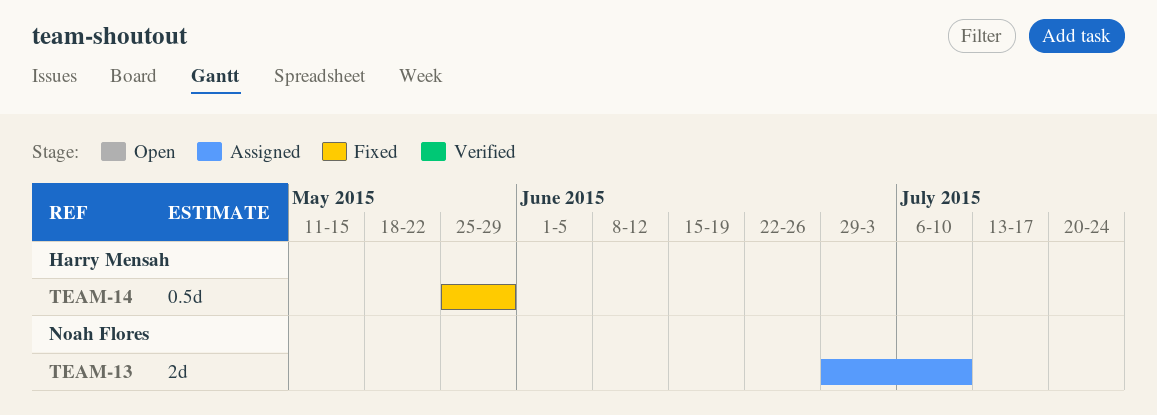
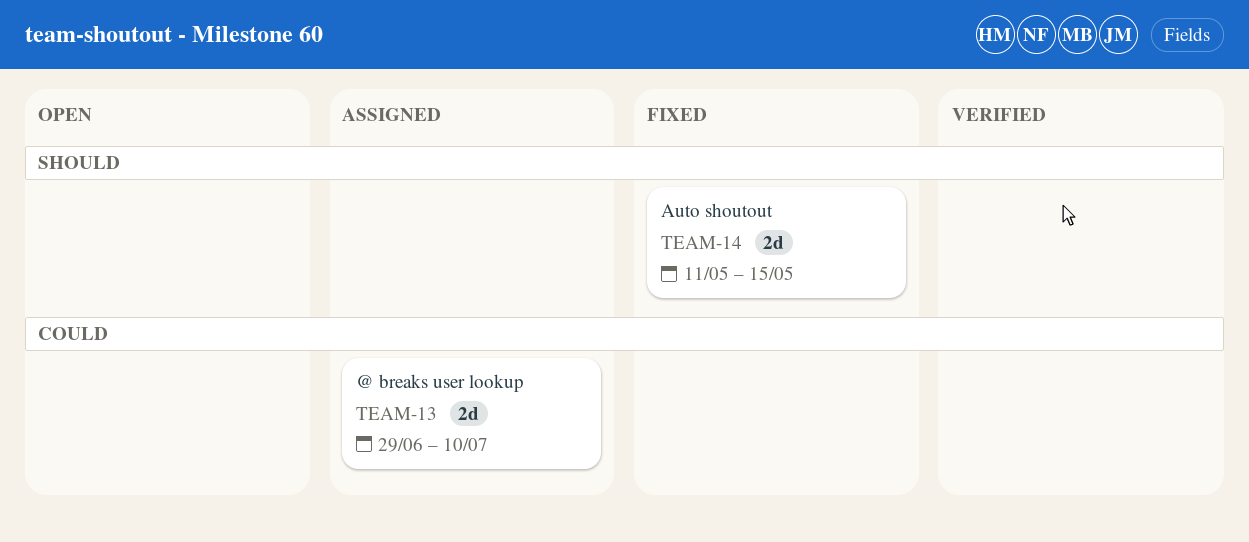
TEAM-14, estimate: 0.5d -> 2d
TEAM-14, start: May 25 -> May 11
TEAM-14, due: May 29 -> May 15

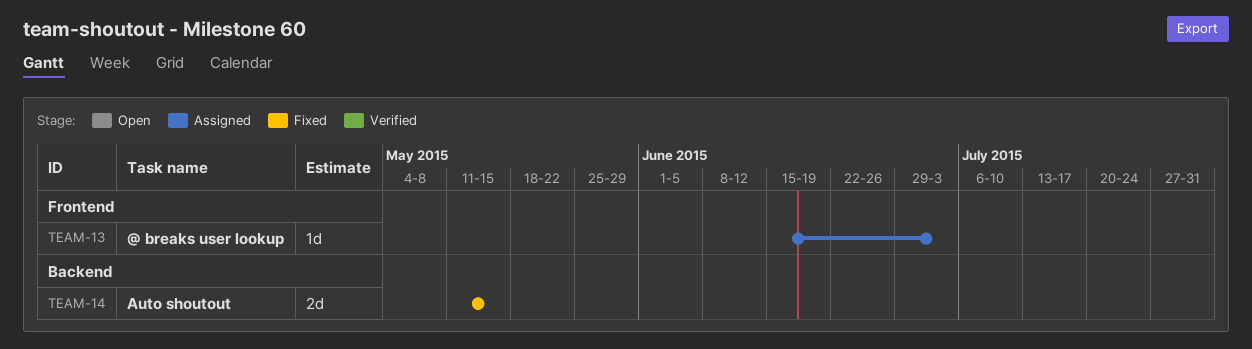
TEAM-13, estimate: 2d -> 1d
TEAM-13, start: Jun 29 -> Jun 15
TEAM-13, due: Jul 10 -> Jul 3

